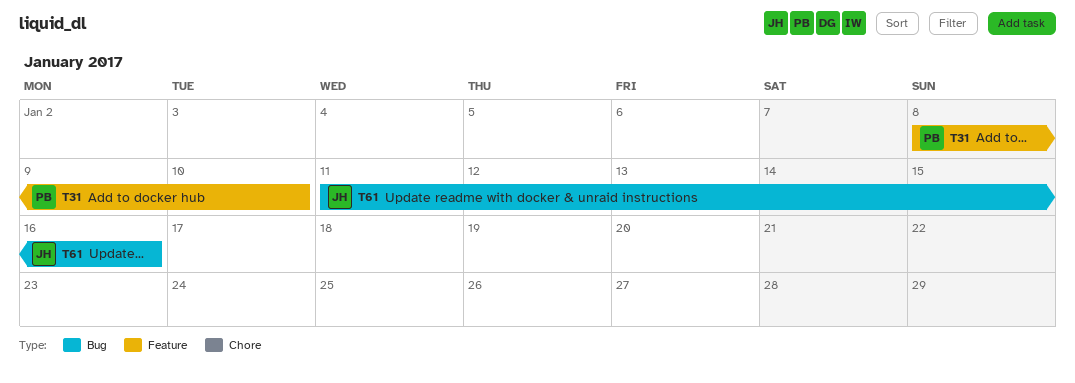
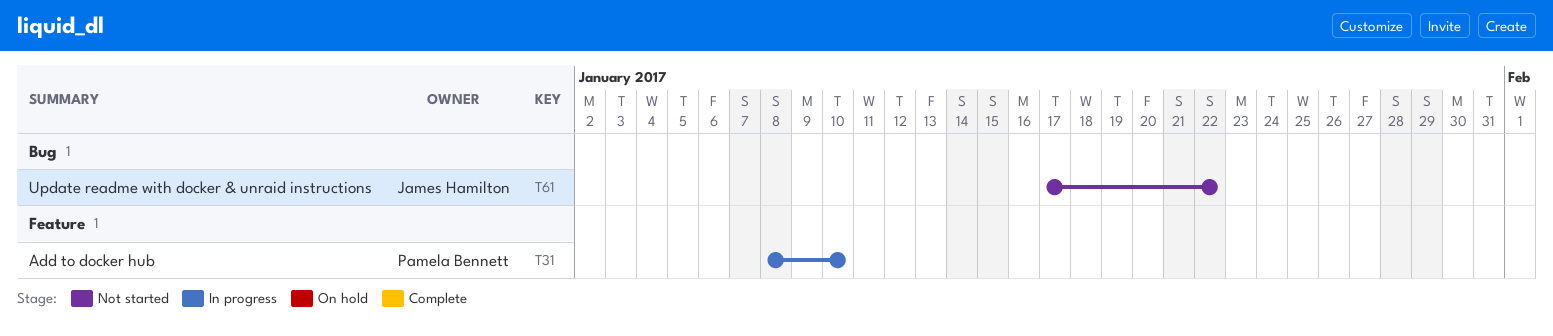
T61, start: Jan 11 -> Jan 17
T61, due: Jan 16 -> Jan 22

